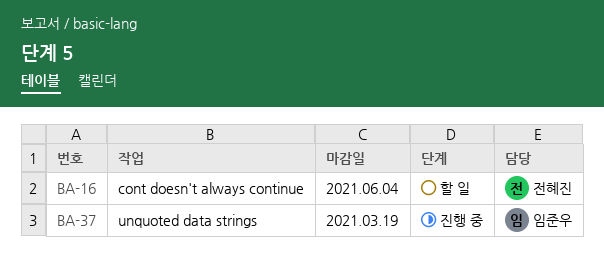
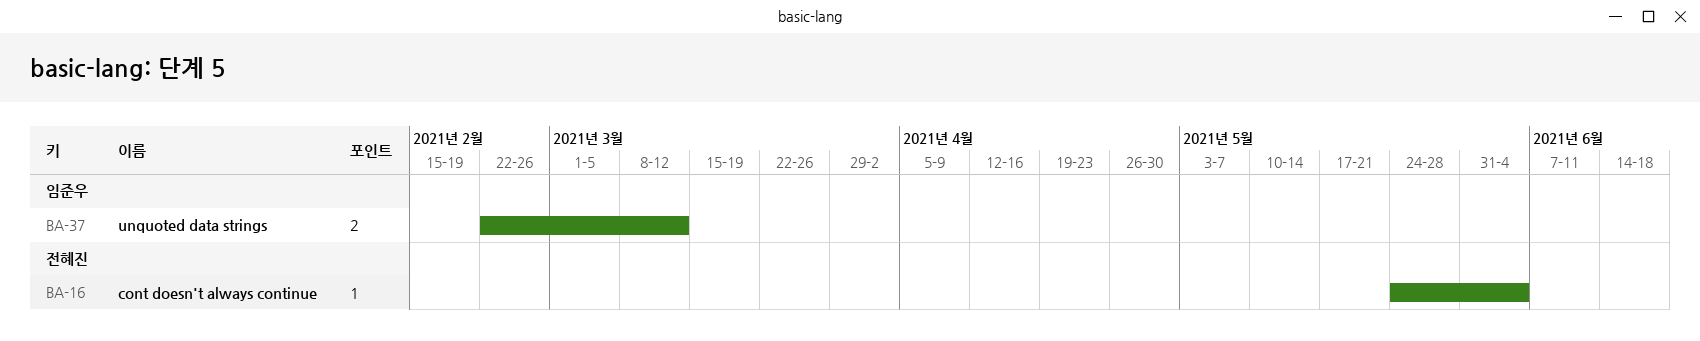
BA-37, due: Mar 19 -> Mar 12

